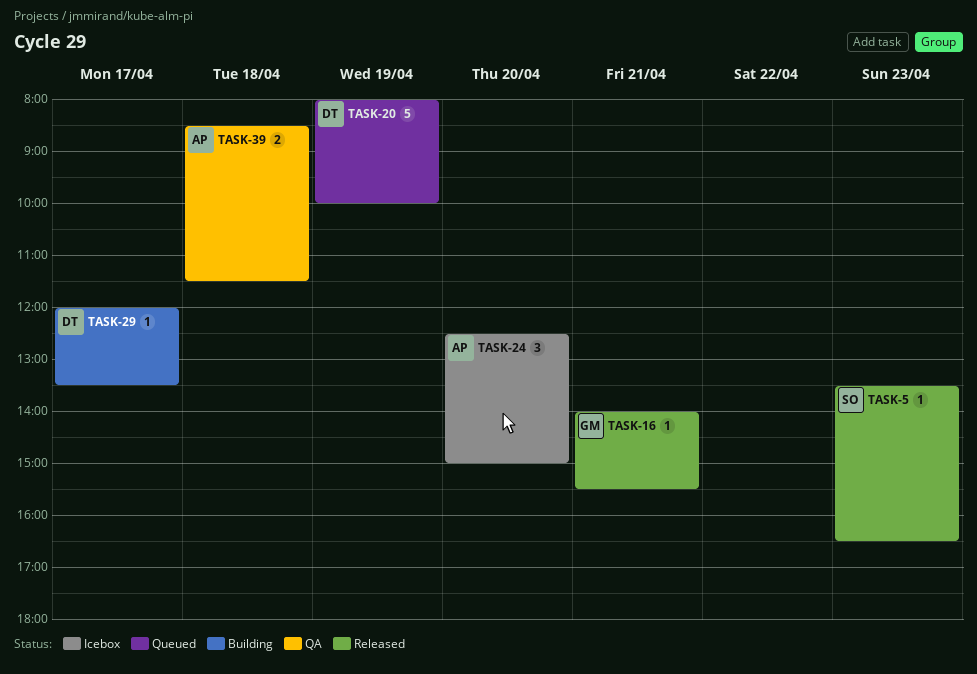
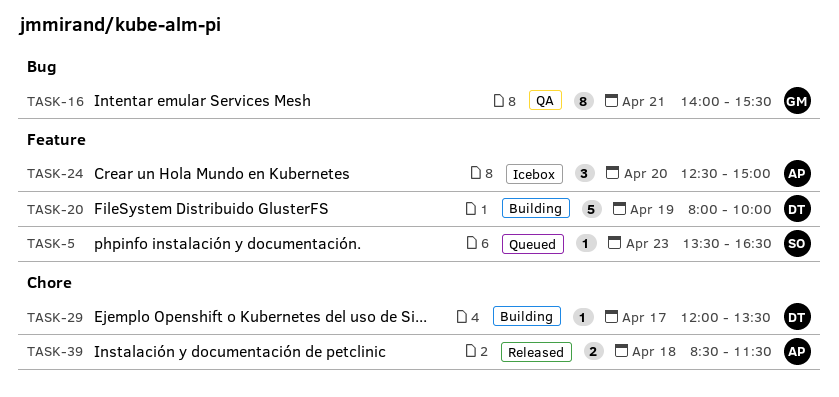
TASK-5, status: Released -> Queued
TASK-16, status: Released -> QA
TASK-16, estimate: 1 -> 8
TASK-20, status: Queued -> Building
TASK-39, status: QA -> Released

